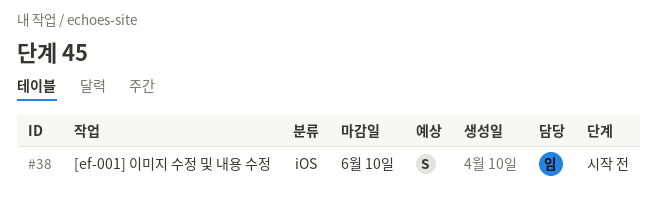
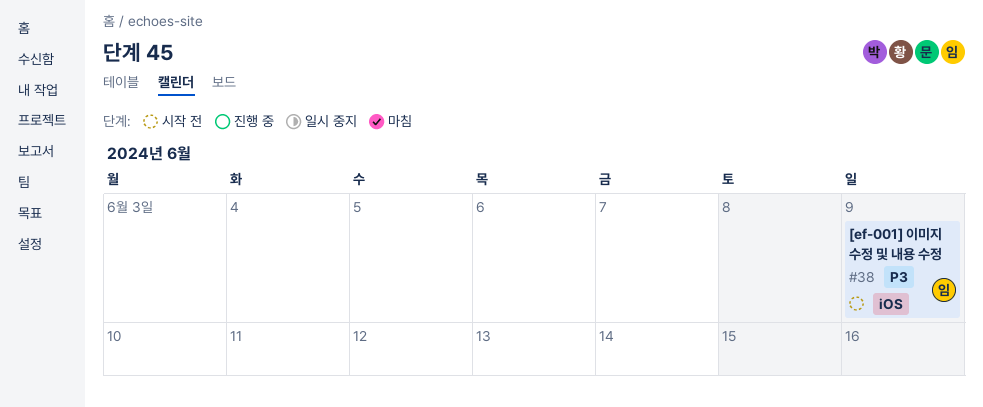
#38, due: Jun 10 -> Jun 9

